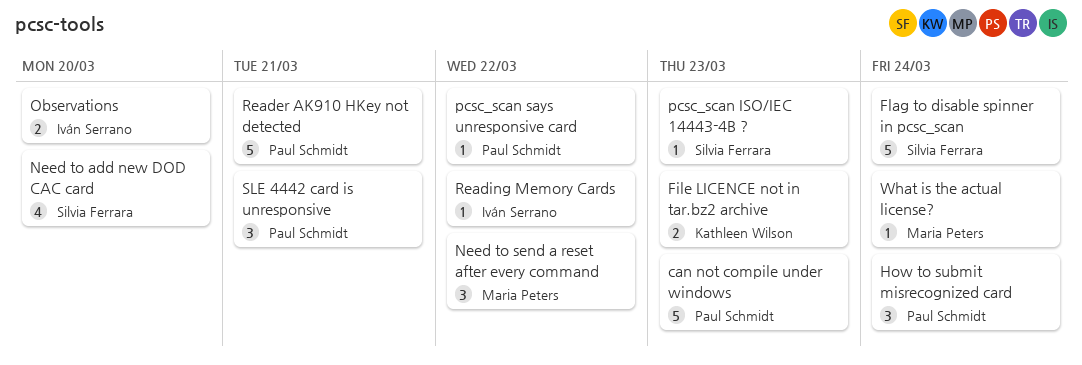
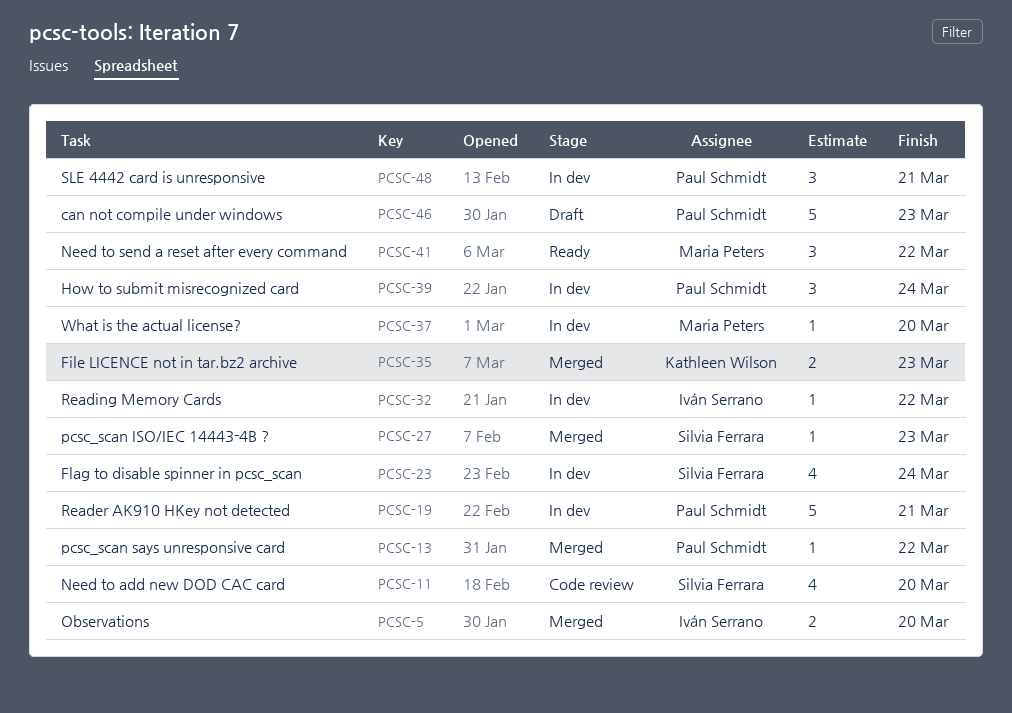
Flag to disable spinner in pcsc_scan, estimate: 5 -> 4
What is the actual license?, due: Mar 24 -> Mar 20

